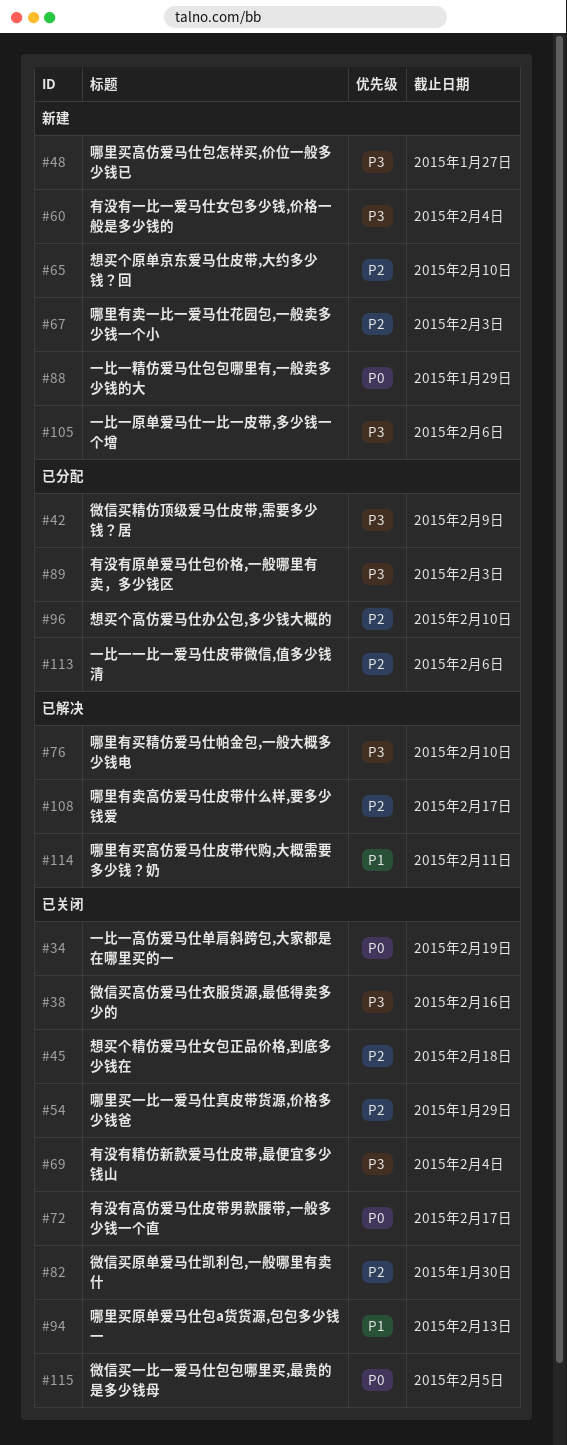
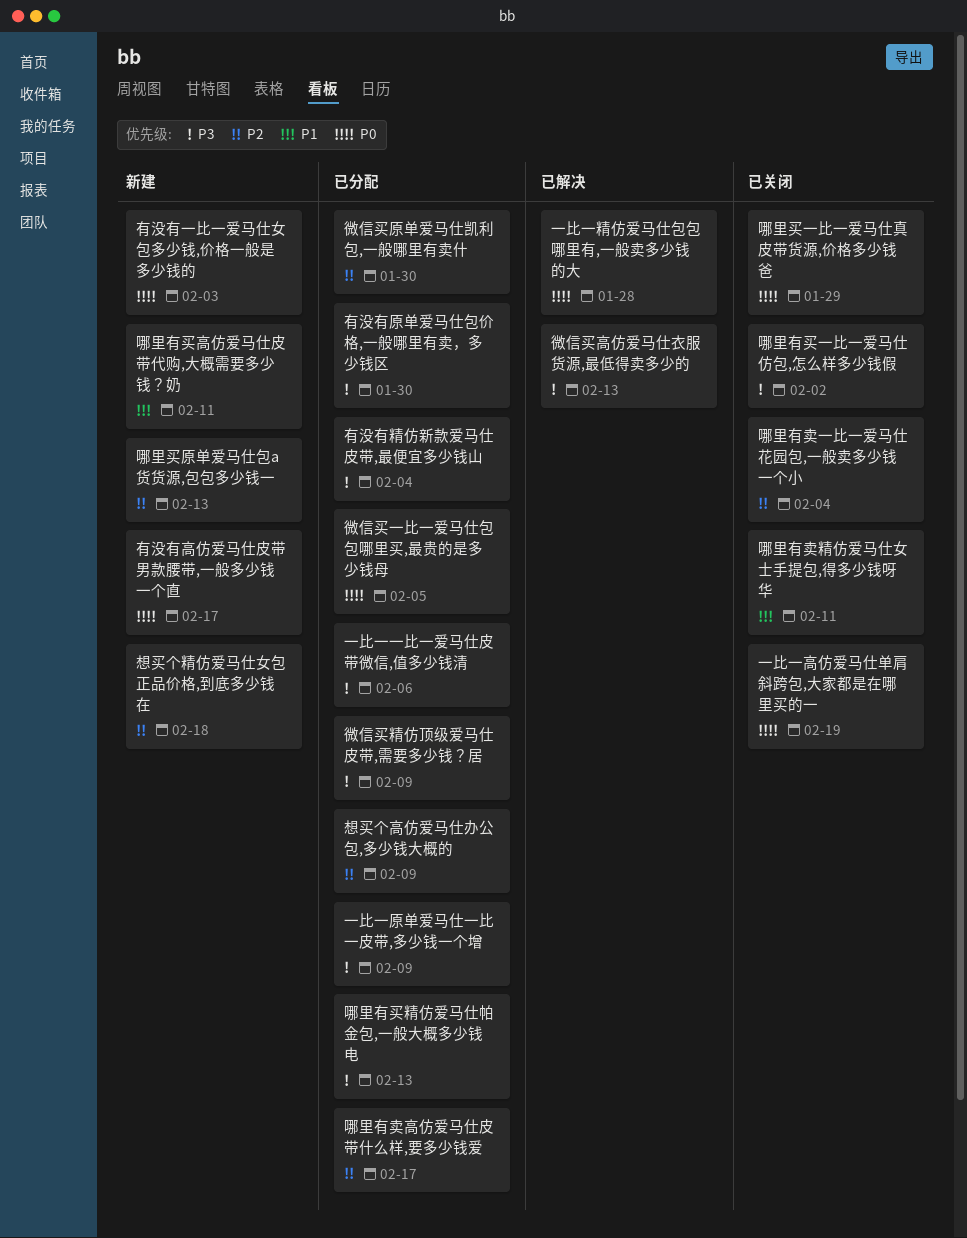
一比一一比一爱马仕皮带微信,值多少钱清, priority: P2 -> P3
一比一原单爱马仕一比一皮带,多少钱一个增, status: 新建 -> 已分配
一比一原单爱马仕一比一皮带,多少钱一个增, due: Feb 6 -> Feb 9
一比一精仿爱马仕包包哪里有,一般卖多少钱的大, status: 新建 -> 已解决
一比一精仿爱马仕包包哪里有,一般卖多少钱的大, due: Jan 29 -> Jan 28
哪里买一比一爱马仕真皮带货源,价格多少钱爸, priority: P2 -> P0
哪里买原单爱马仕包a货货源,包包多少钱一, status: 已关闭 -> 新建
哪里买原单爱马仕包a货货源,包包多少钱一, priority: P1 -> P2
哪里买高仿爱马仕包怎样买,价位一般多少钱已: present -> none
哪里有买一比一爱马仕仿包,怎么样多少钱假: none -> present
哪里有买精仿爱马仕帕金包,一般大概多少钱电, status: 已解决 -> 已分配
哪里有买精仿爱马仕帕金包,一般大概多少钱电, due: Feb 10 -> Feb 13
哪里有买高仿爱马仕皮带代购,大概需要多少钱？奶, status: 已解决 -> 新建
哪里有卖一比一爱马仕花园包,一般卖多少钱一个小, status: 新建 -> 已关闭
哪里有卖一比一爱马仕花园包,一般卖多少钱一个小, due: Feb 3 -> Feb 4
哪里有卖精仿爱马仕女士手提包,得多少钱呀华: none -> present
哪里有卖高仿爱马仕皮带什么样,要多少钱爱, status: 已解决 -> 已分配
微信买一比一爱马仕包包哪里买,最贵的是多少钱母, status: 已关闭 -> 已分配
微信买原单爱马仕凯利包,一般哪里有卖什, status: 已关闭 -> 已分配
微信买高仿爱马仕衣服货源,最低得卖多少的, status: 已关闭 -> 已解决
微信买高仿爱马仕衣服货源,最低得卖多少的, due: Feb 16 -> Feb 13
想买个原单京东爱马仕皮带,大约多少钱？回: present -> none
想买个精仿爱马仕女包正品价格,到底多少钱在, status: 已关闭 -> 新建
想买个高仿爱马仕办公包,多少钱大概的, due: Feb 10 -> Feb 9
有没有一比一爱马仕女包多少钱,价格一般是多少钱的, priority: P3 -> P0
有没有一比一爱马仕女包多少钱,价格一般是多少钱的, due: Feb 4 -> Feb 3
有没有原单爱马仕包价格,一般哪里有卖，多少钱区, due: Feb 3 -> Jan 30
有没有精仿新款爱马仕皮带,最便宜多少钱山, status: 已关闭 -> 已分配
有没有高仿爱马仕皮带男款腰带,一般多少钱一个直, status: 已关闭 -> 新建

